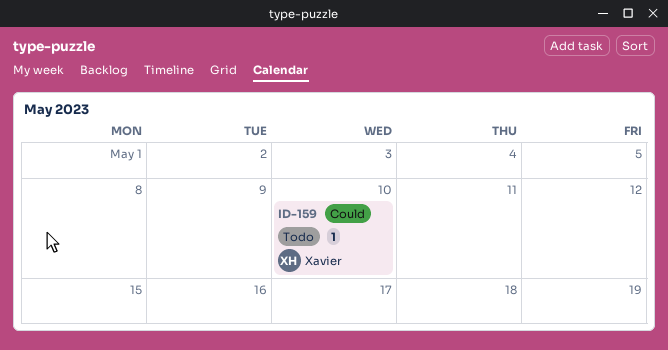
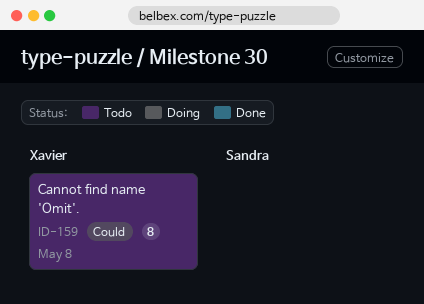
ID-159, estimate: 1 -> 8
ID-159, due: May 10 -> May 8

